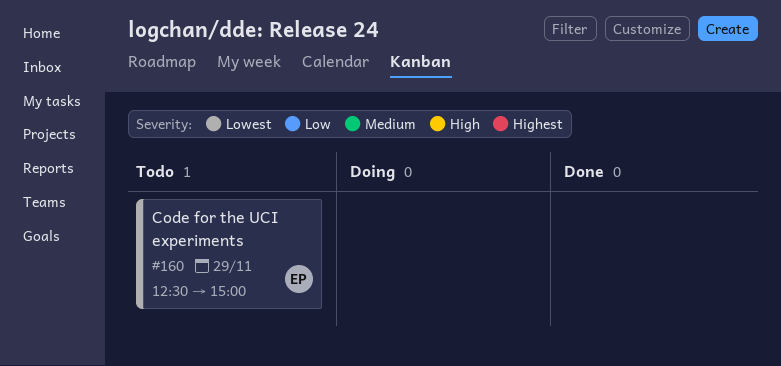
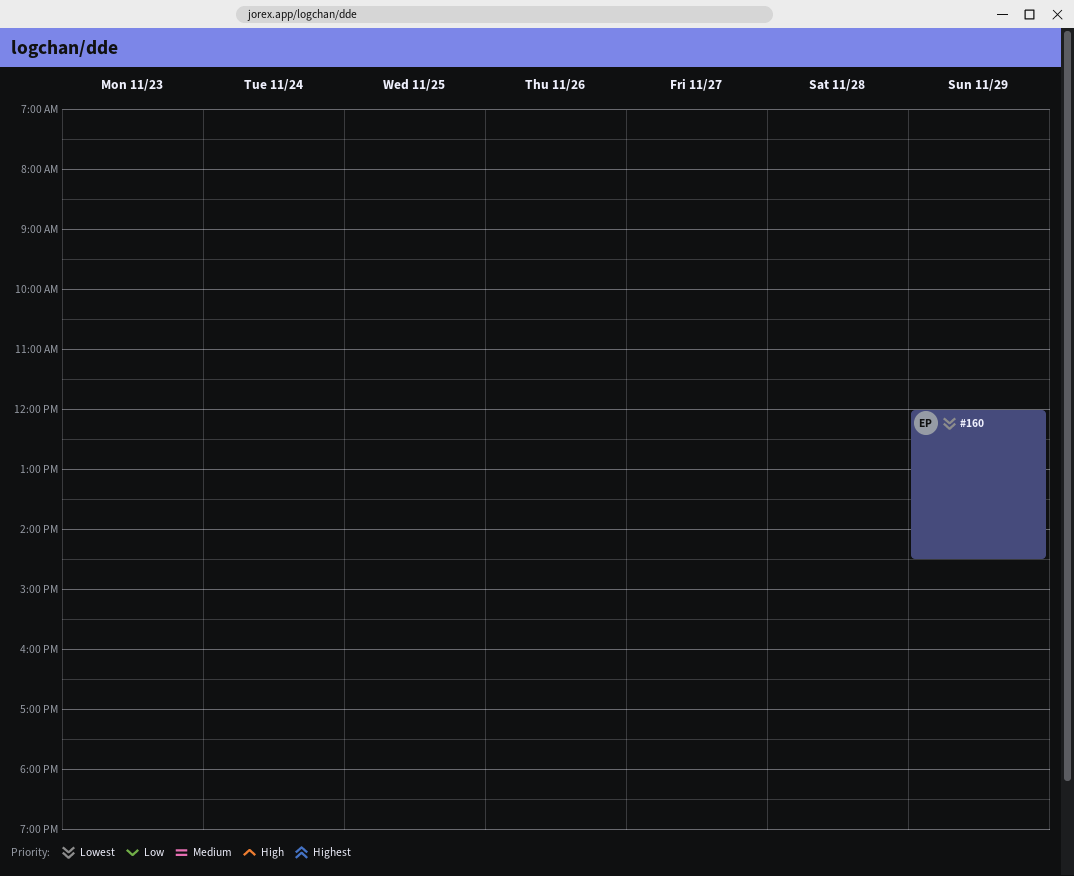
#160, begins: 12:30 -> 12:00
#160, ends: 15:00 -> 14:30

